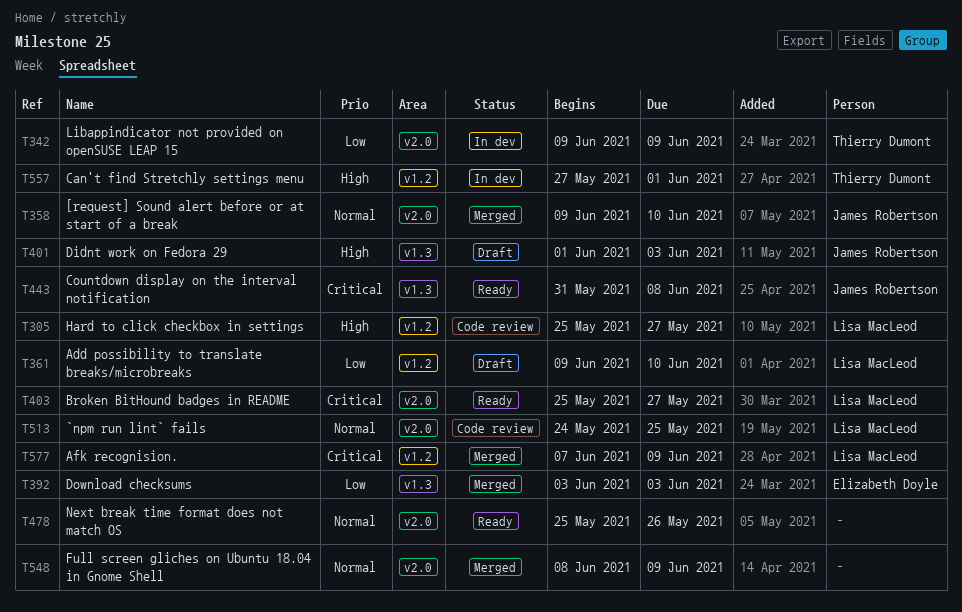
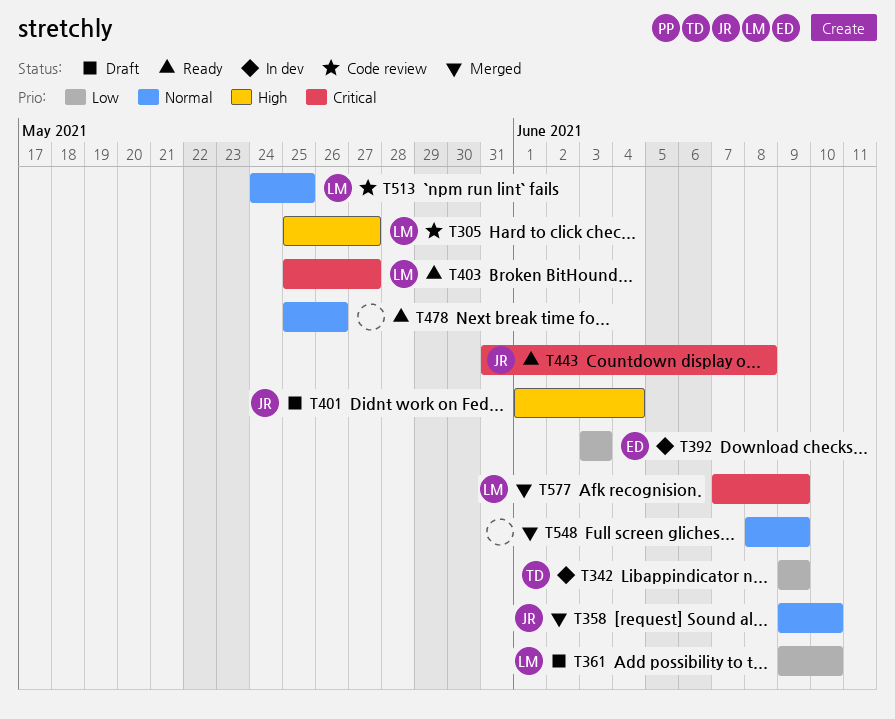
T392, status: Merged -> In dev
T401, due: Jun 3 -> Jun 4
T557: present -> none

